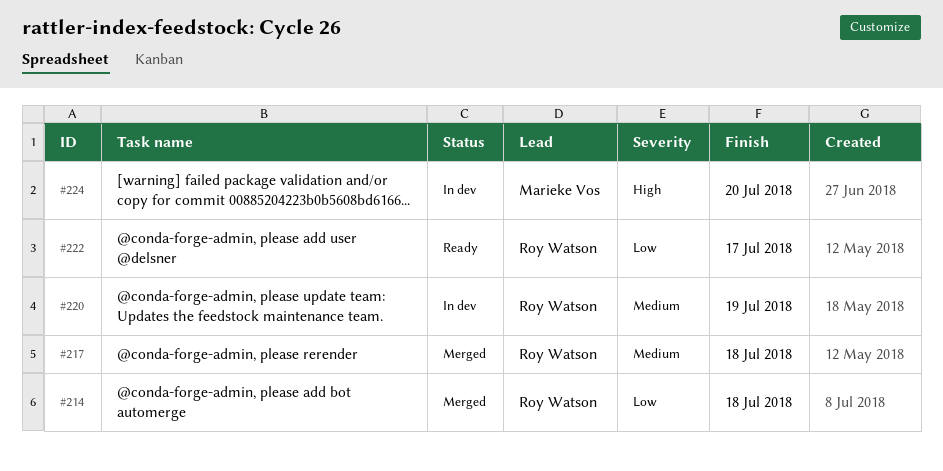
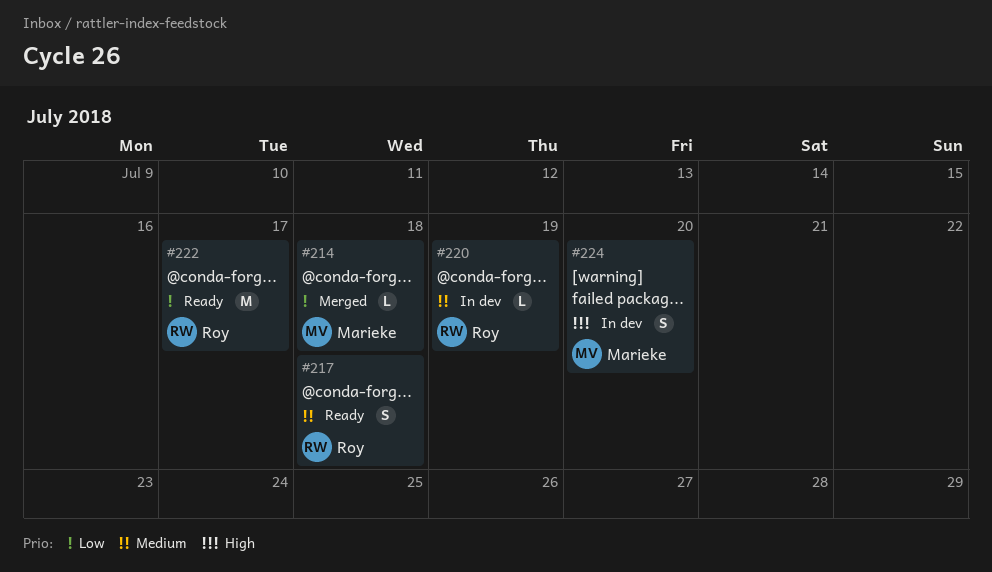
#214, owner: Roy Watson -> Marieke Vos
#217, status: Merged -> Ready

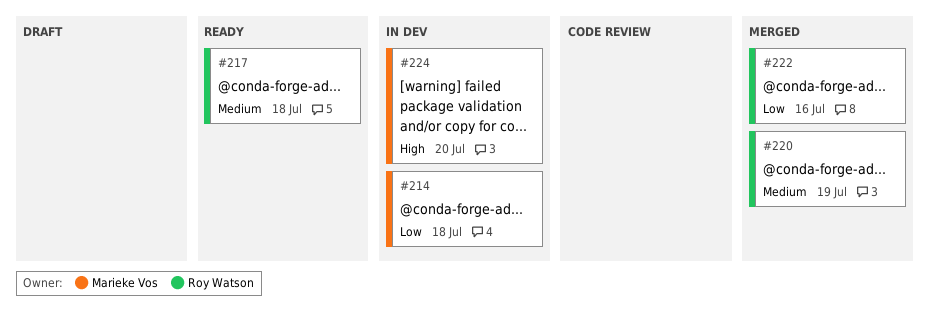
#214, status: Merged -> In dev
#220, status: In dev -> Merged
#222, status: Ready -> Merged
#222, due: Jul 17 -> Jul 16

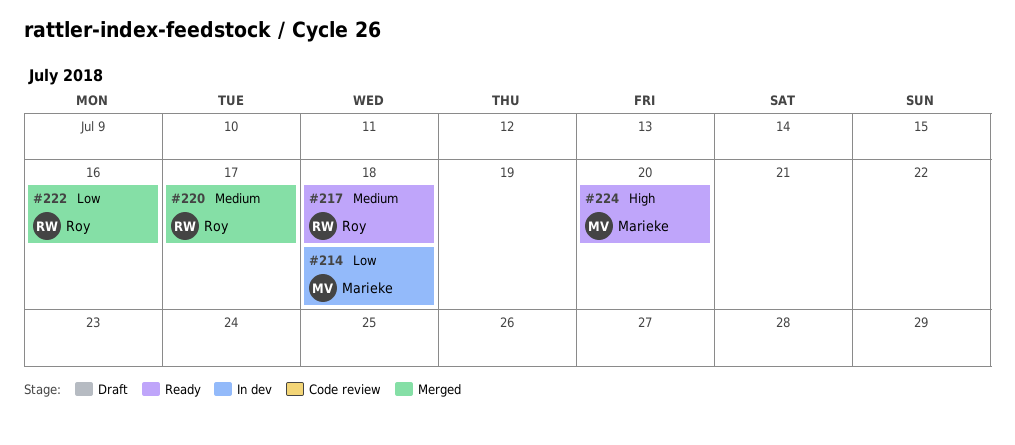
#220, due: Jul 19 -> Jul 17
#224, status: In dev -> Ready

